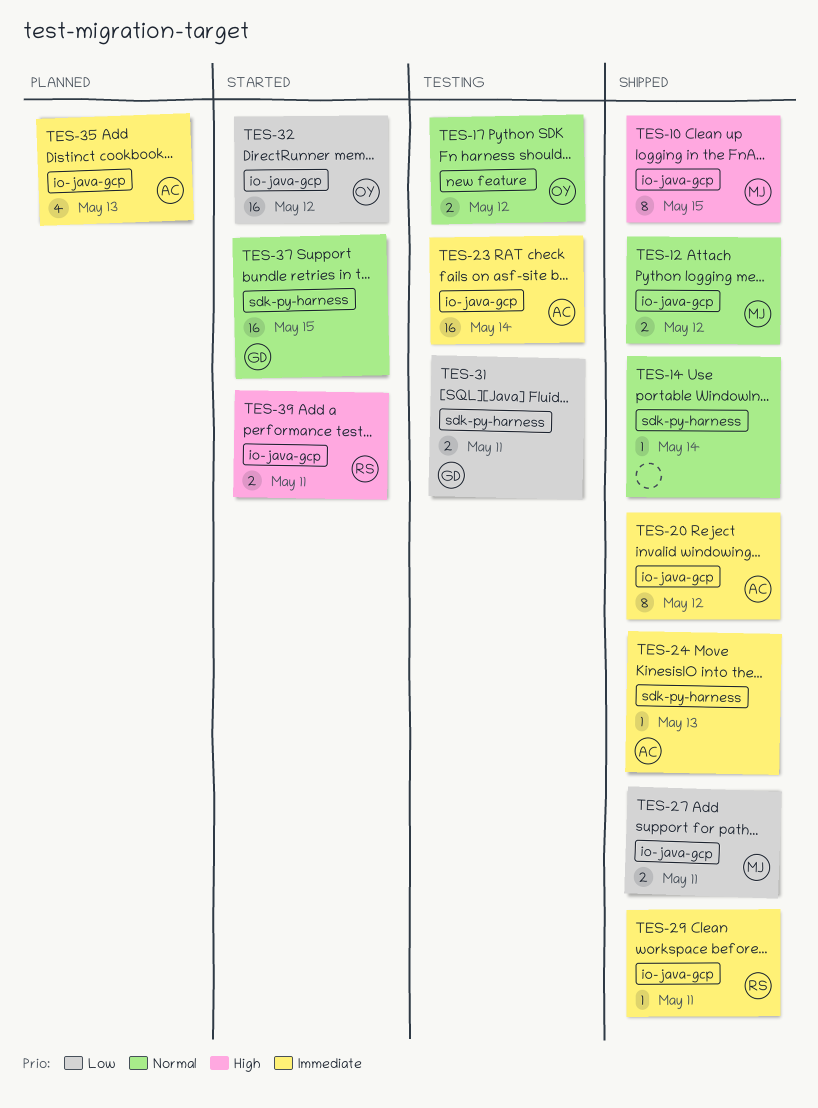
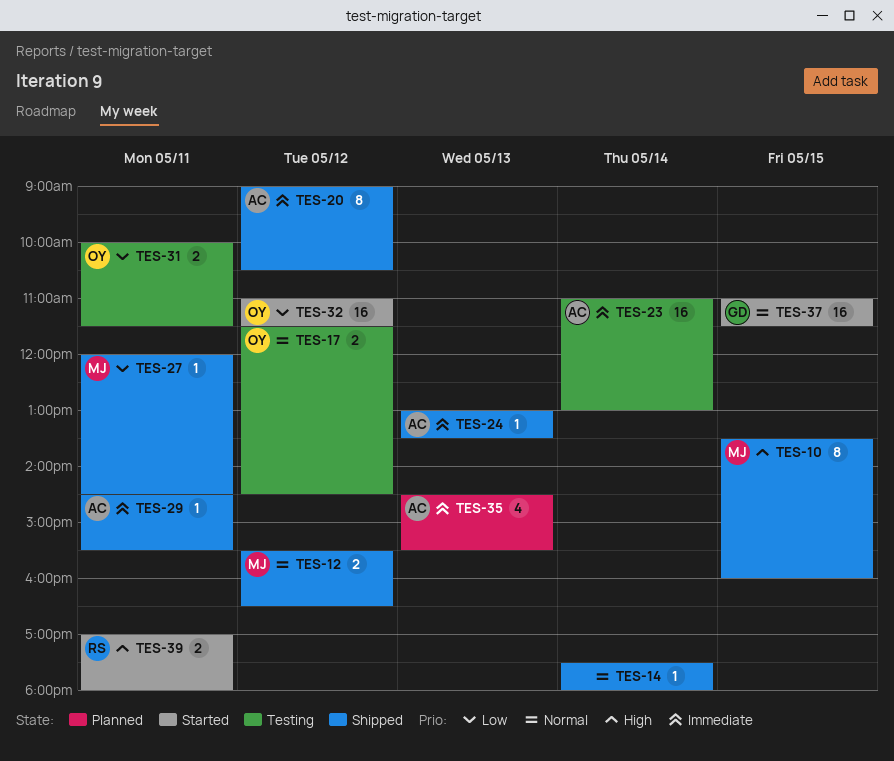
TES-27, estimate: 2 -> 1
TES-29, owner: RS -> AC
TES-31, owner: GD -> OY

